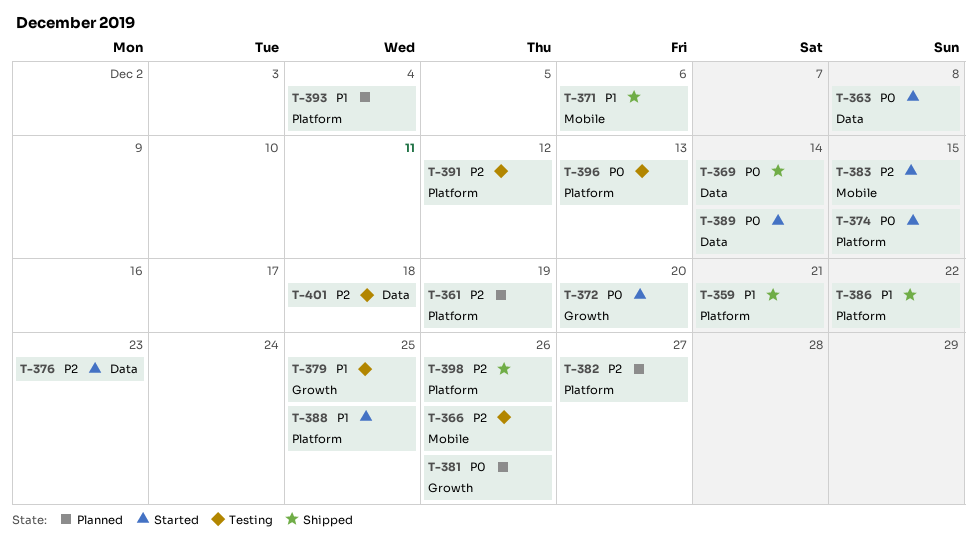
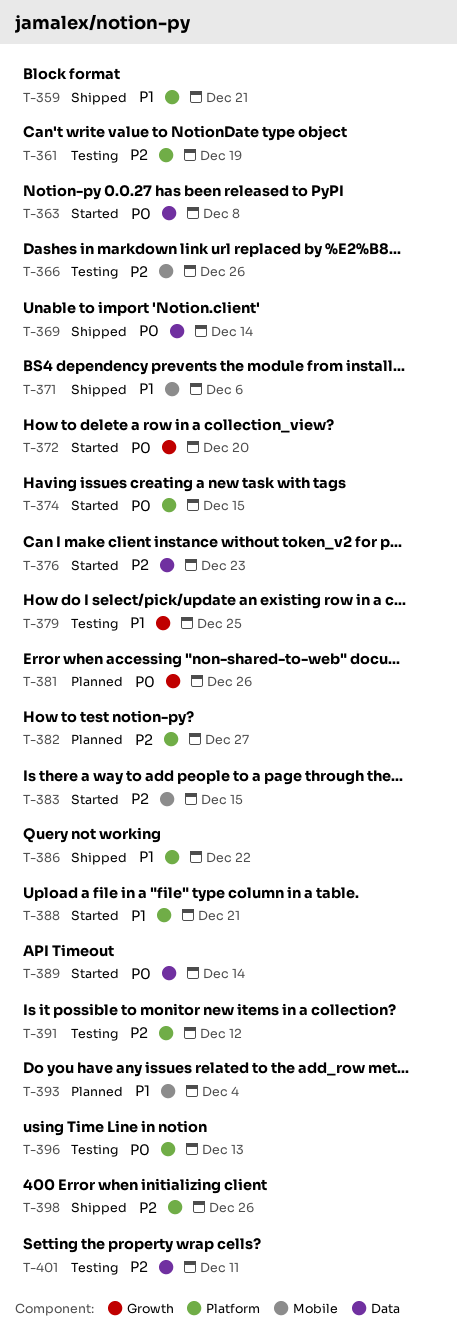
T-361, status: Planned -> Testing
T-388, due: Dec 25 -> Dec 21
T-393, label: Platform -> Mobile
T-401, due: Dec 18 -> Dec 11

